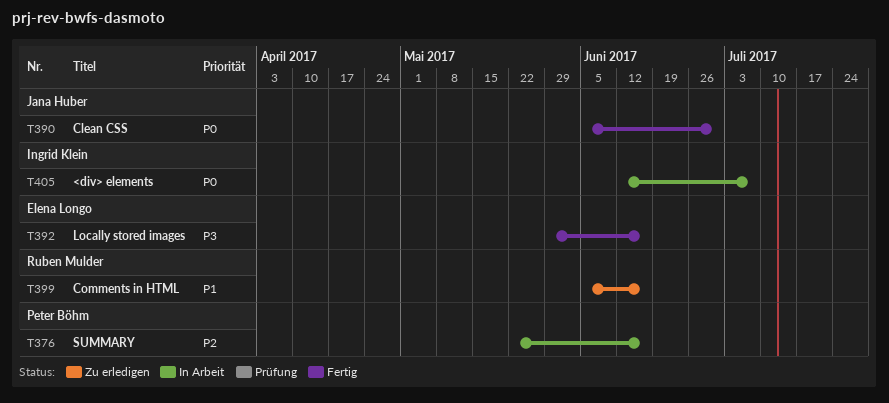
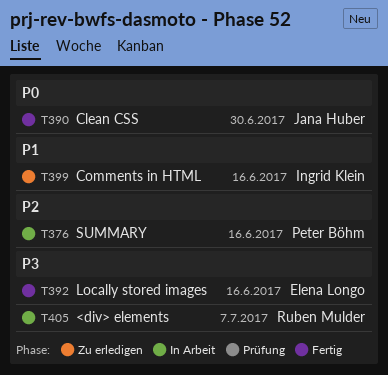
T399, owner: Ruben Mulder -> Ingrid Klein
T405, owner: Ingrid Klein -> Ruben Mulder
T405, priority: P0 -> P3

